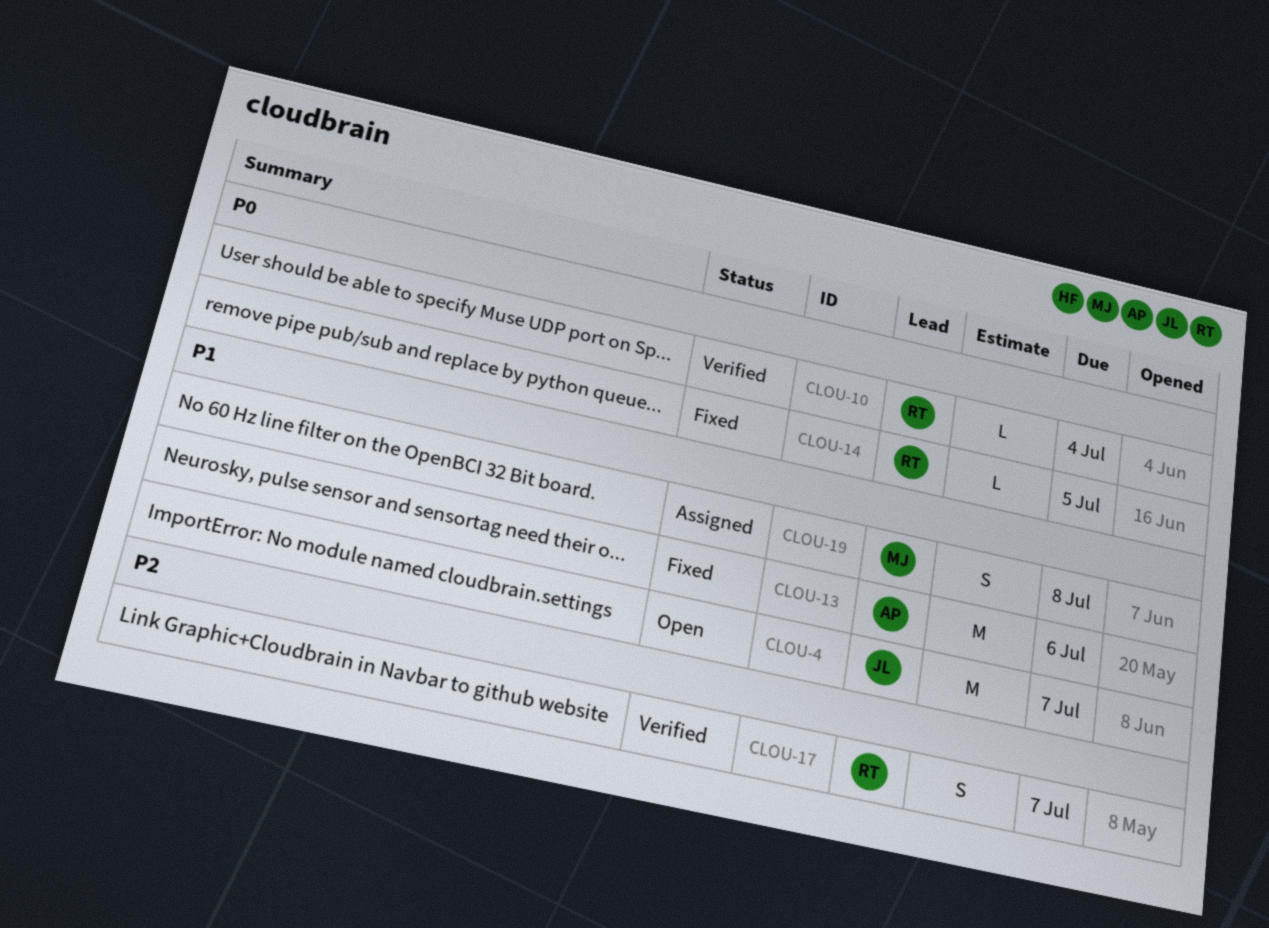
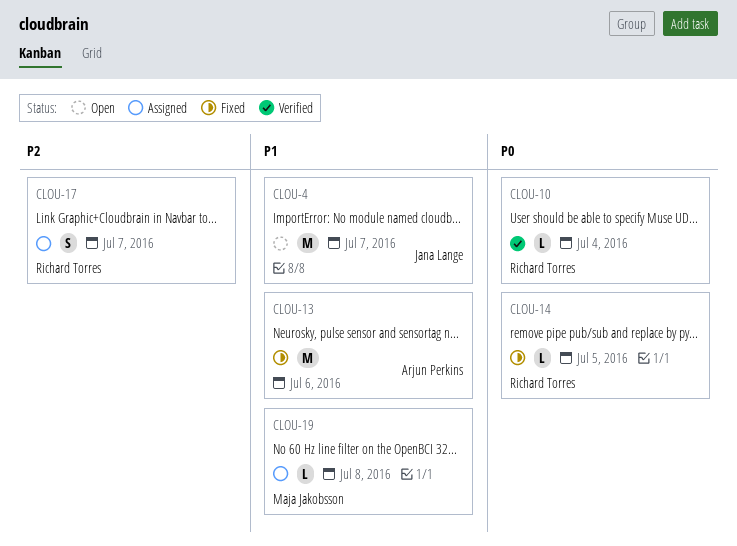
CLOU-17, status: Verified -> Assigned
CLOU-19, estimate: S -> L

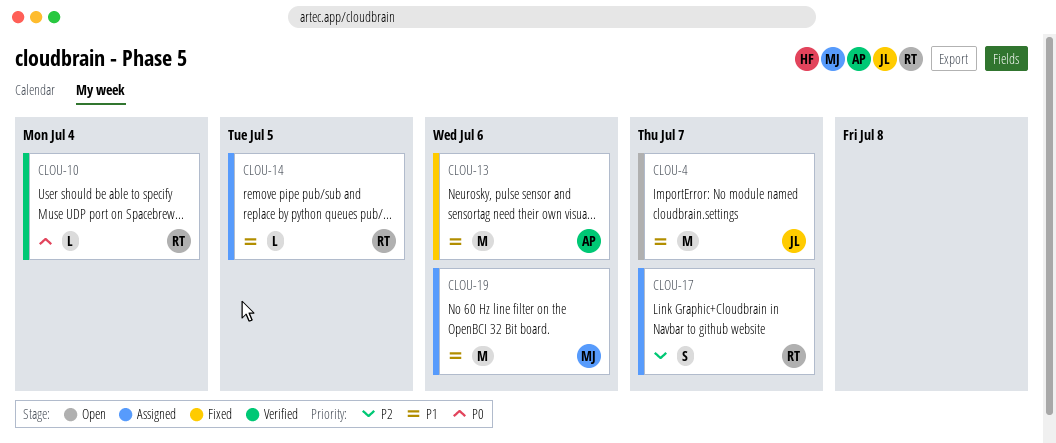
CLOU-14, status: Fixed -> Assigned
CLOU-14, priority: P0 -> P1
CLOU-19, estimate: L -> M
CLOU-19, due: Jul 8 -> Jul 6

